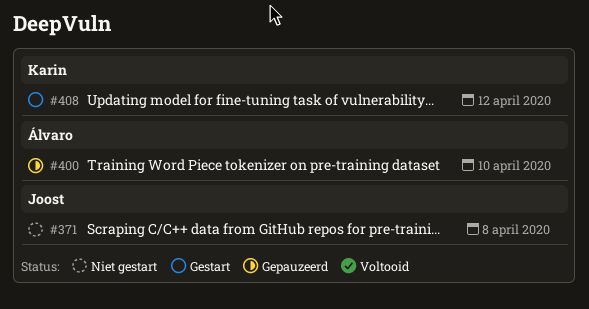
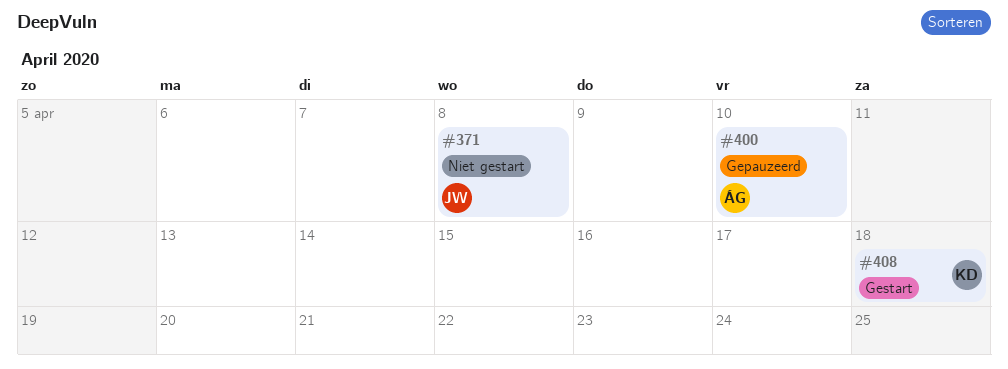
#408, due: Apr 12 -> Apr 18

